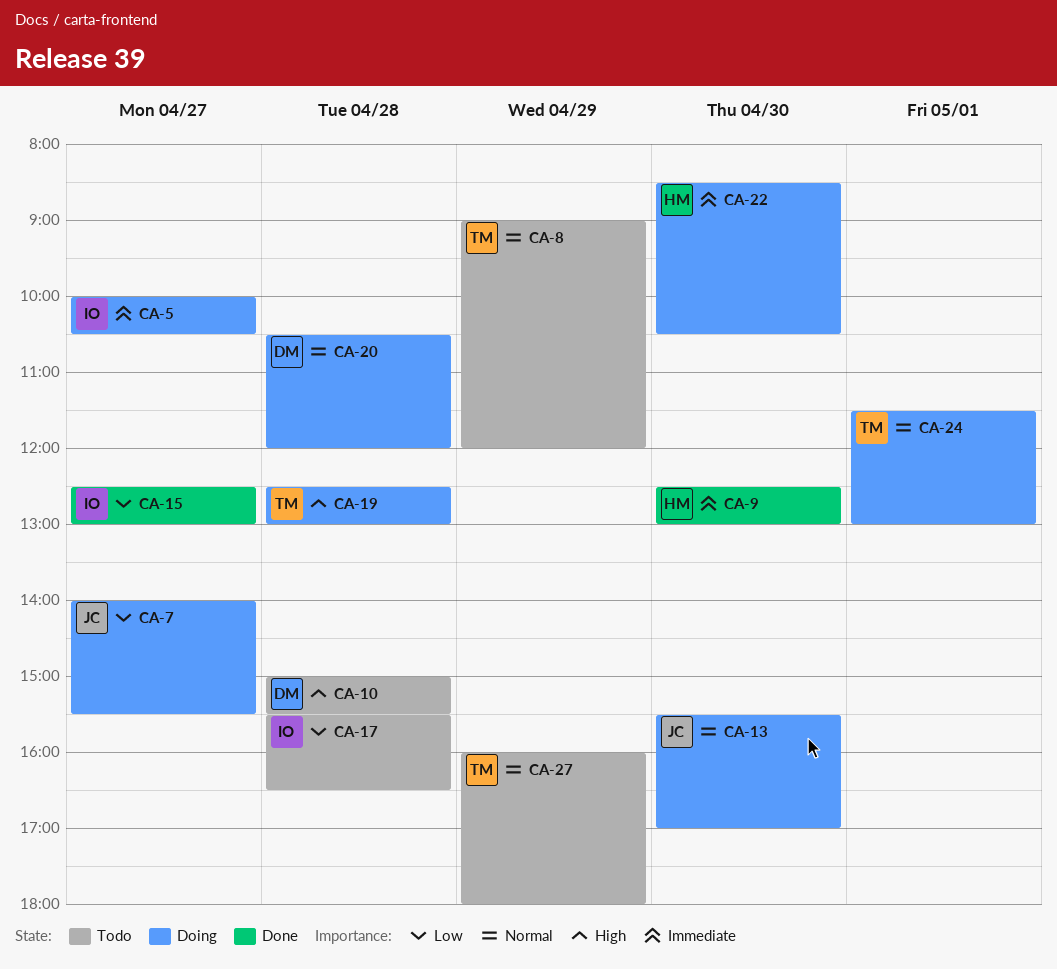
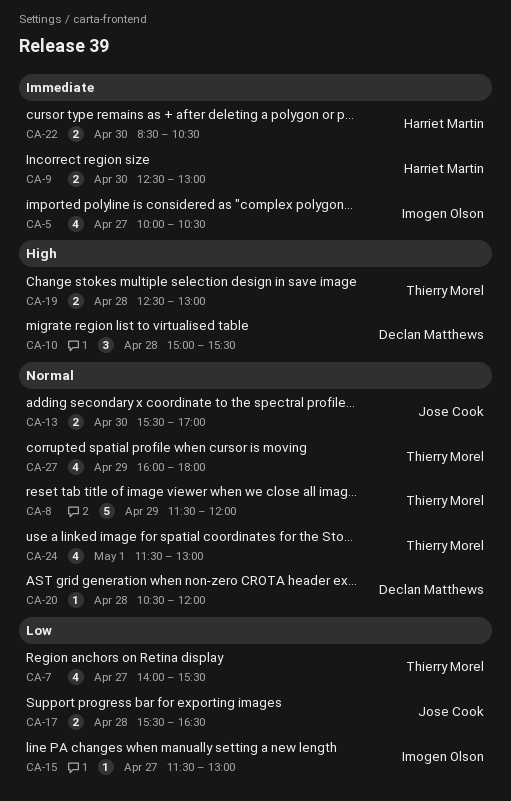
CA-7, owner: Jose Cook -> Thierry Morel
CA-8, begins: 09:00 -> 11:30
CA-15, begins: 12:30 -> 11:30
CA-17, owner: Imogen Olson -> Jose Cook

